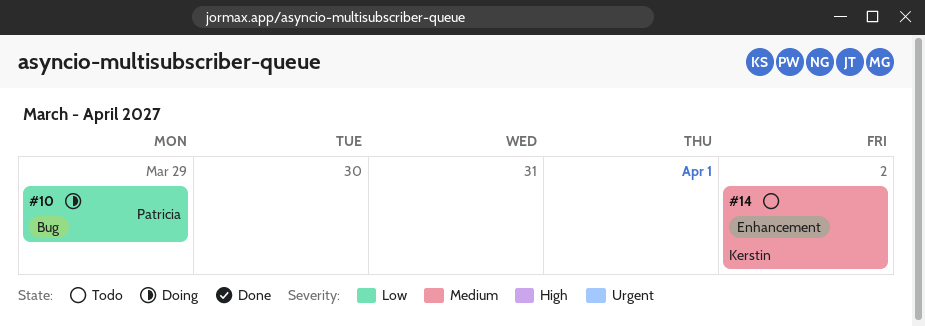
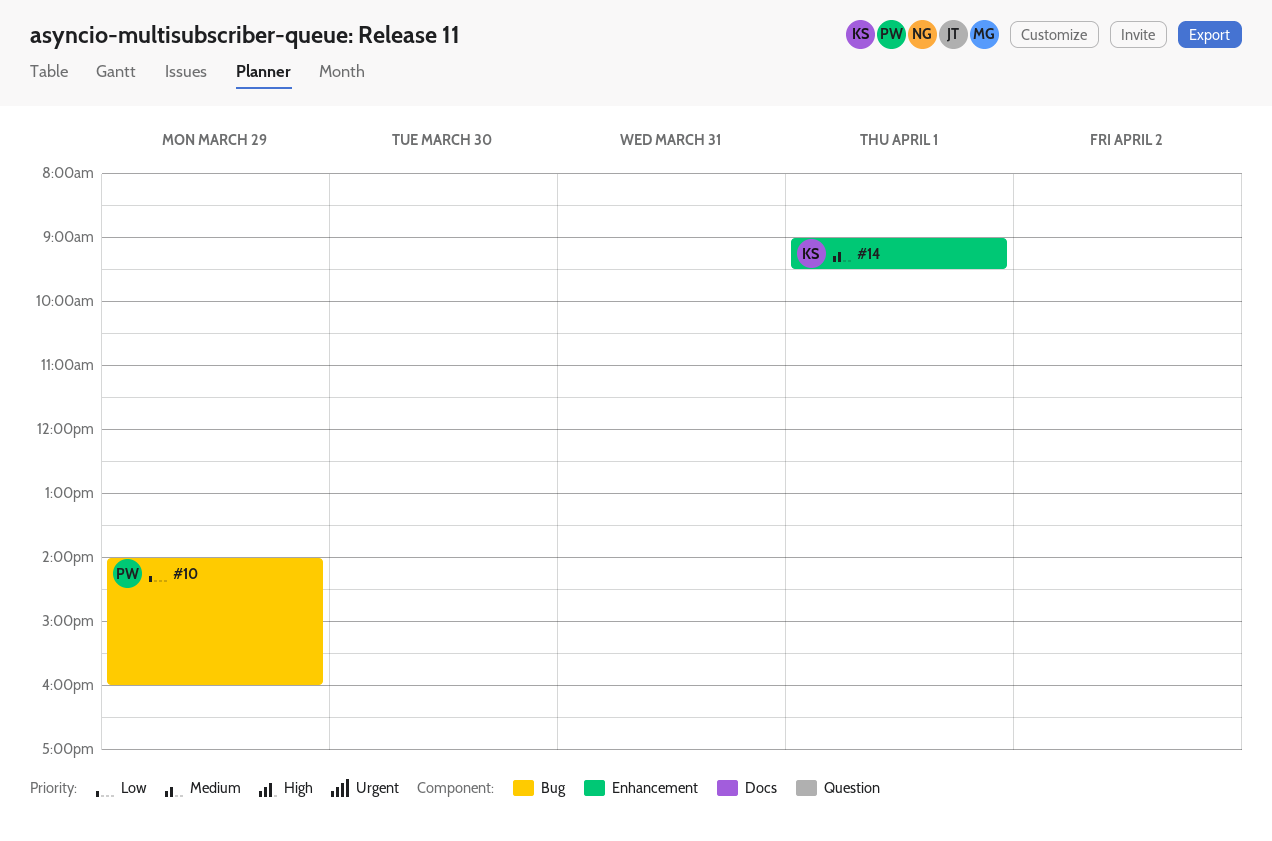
#14, day: Apr 2 -> Apr 1

